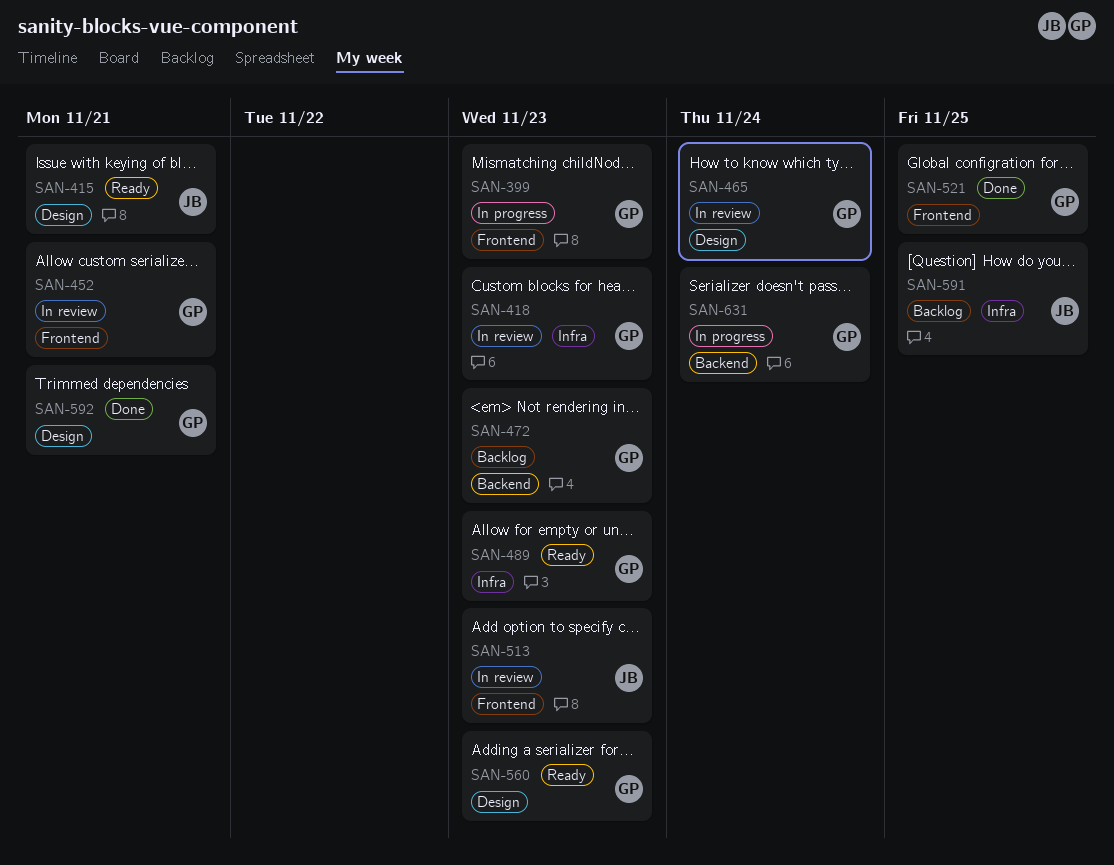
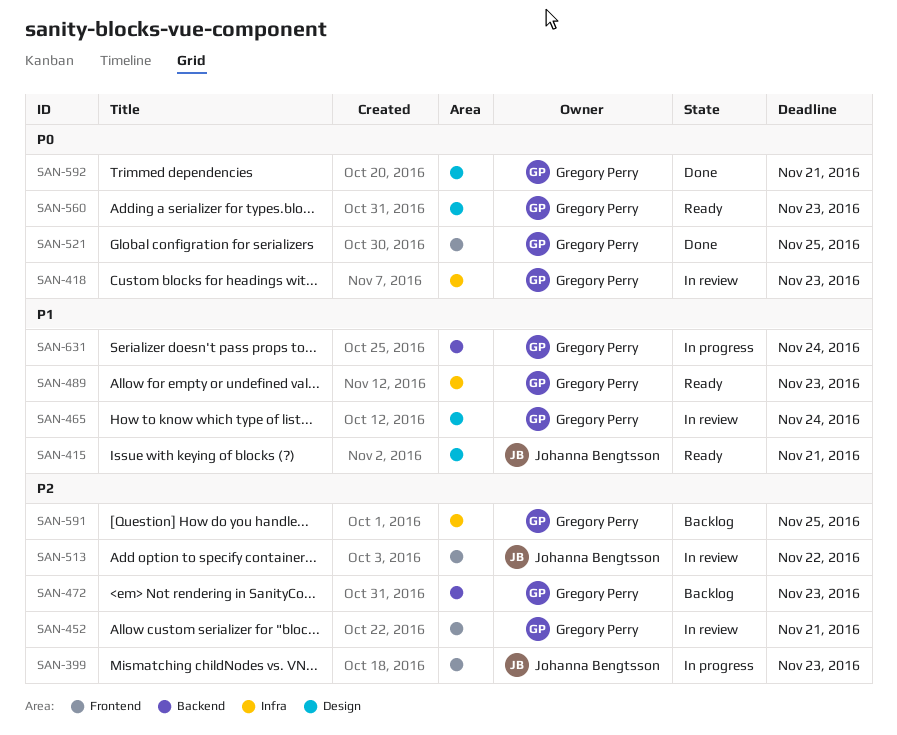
SAN-399, owner: Gregory Perry -> Johanna Bengtsson
SAN-513, due: Nov 23 -> Nov 22
SAN-591, owner: Johanna Bengtsson -> Gregory Perry

